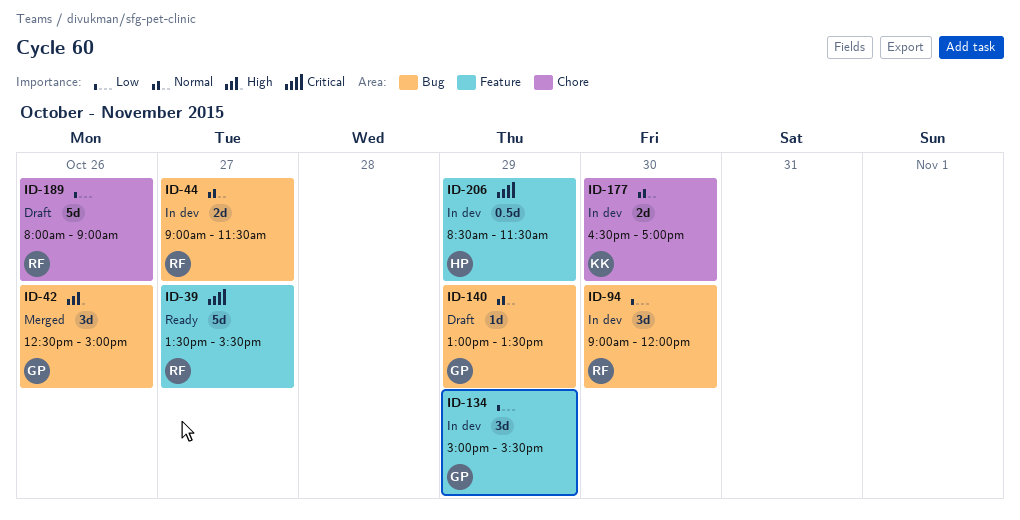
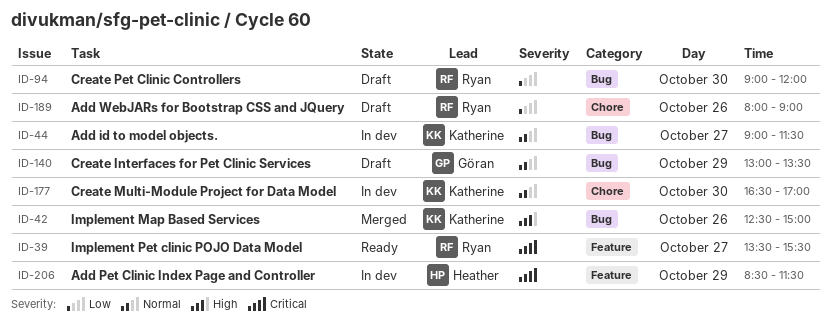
ID-42, owner: Göran -> Katherine
ID-44, owner: Ryan -> Katherine
ID-94, status: In dev -> Draft
ID-134: present -> none

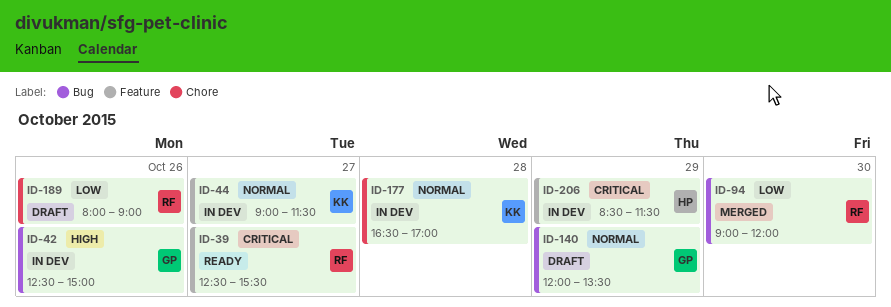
ID-39, begins: 13:30 -> 12:30
ID-42, status: Merged -> In dev
ID-42, owner: Katherine -> Göran
ID-44, label: Bug -> Feature
ID-94, status: Draft -> Merged
ID-140, begins: 13:00 -> 12:00
ID-177, day: Oct 30 -> Oct 28

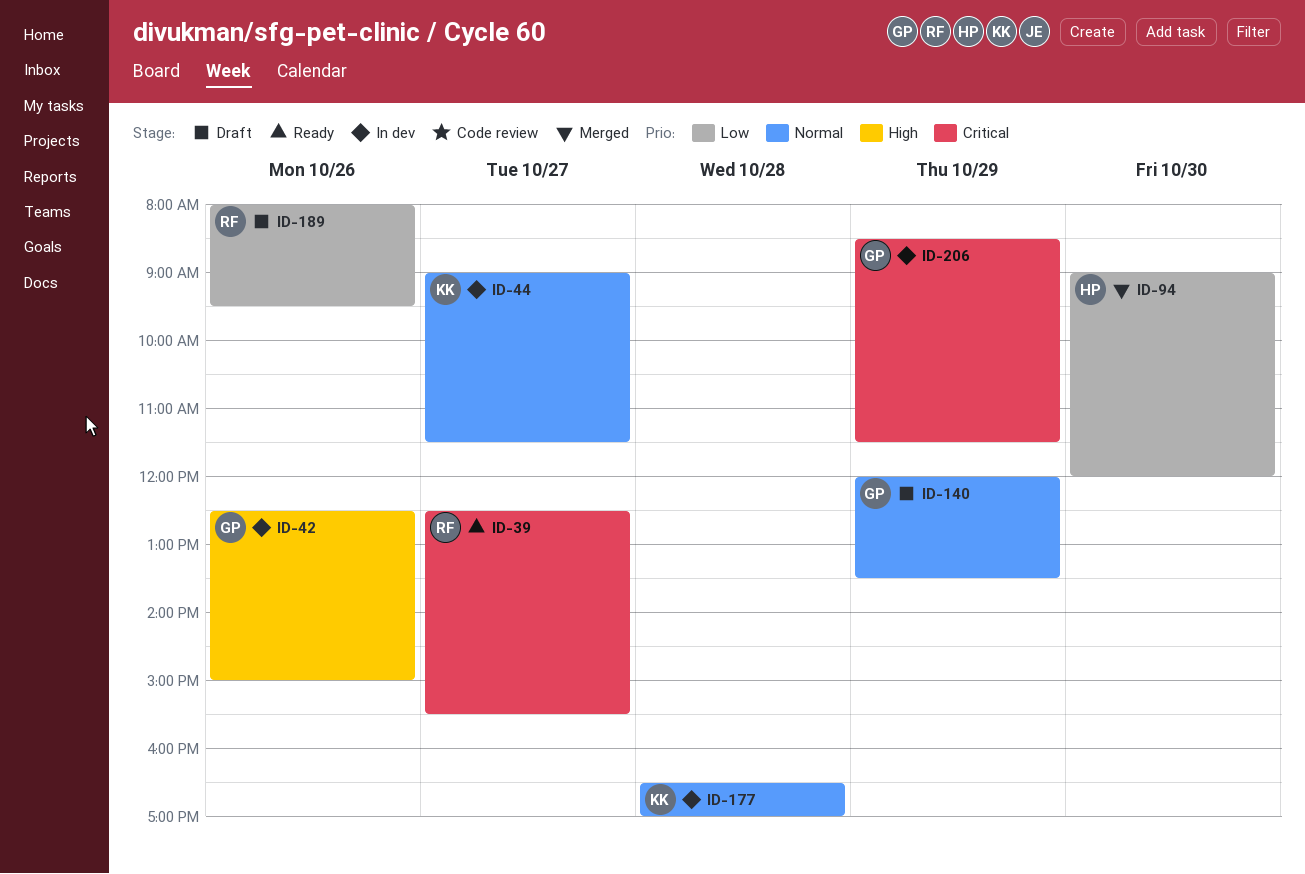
ID-94, owner: RF -> HP
ID-189, ends: 09:00 -> 09:30
ID-206, owner: HP -> GP

